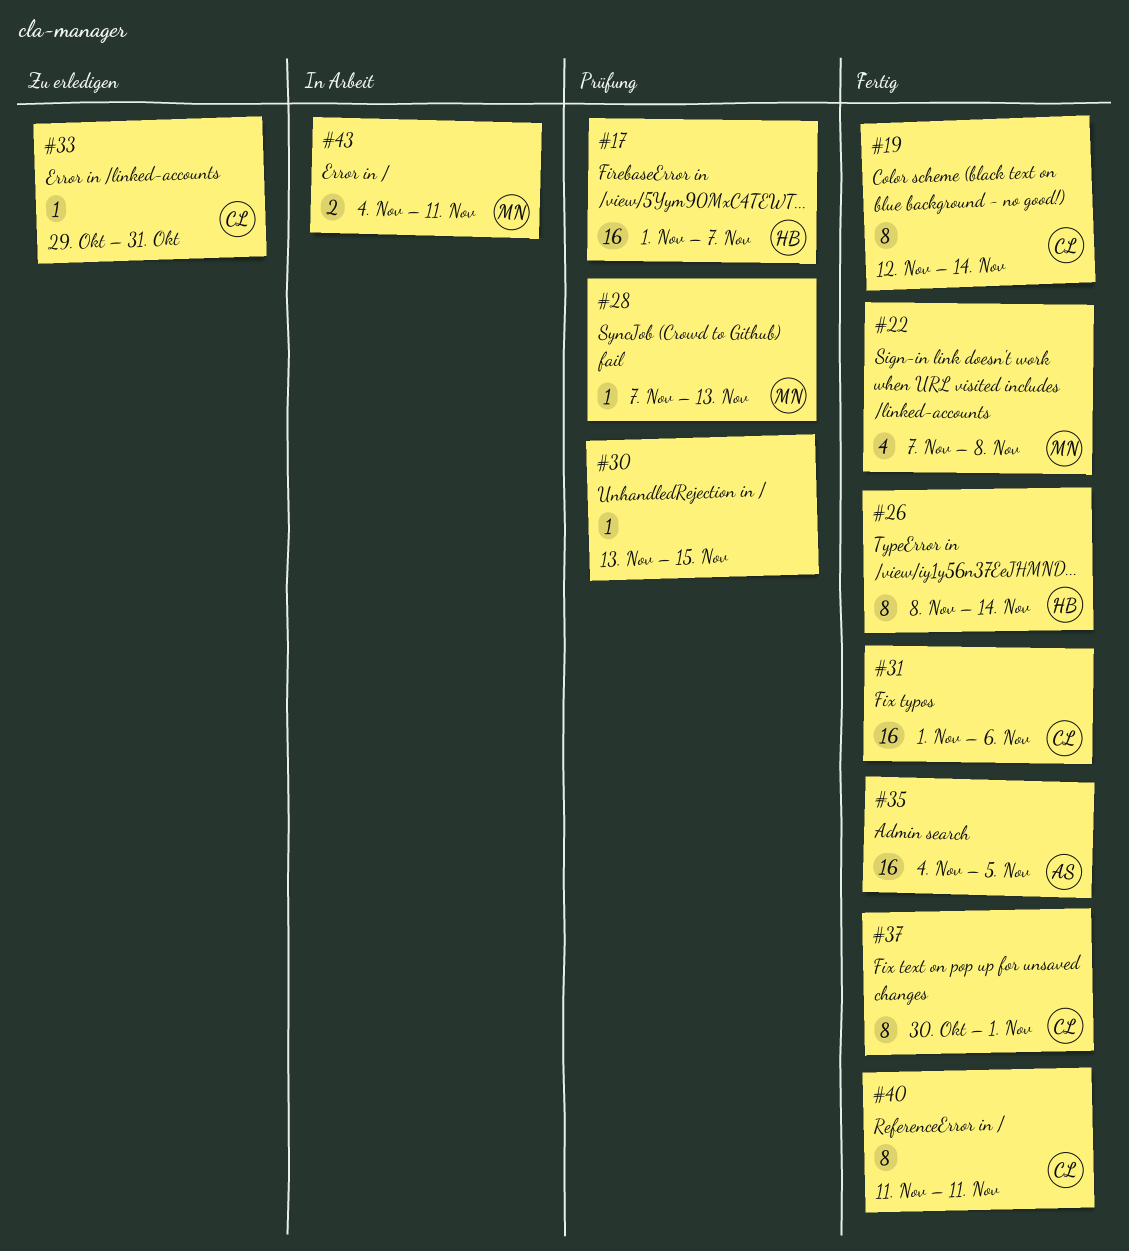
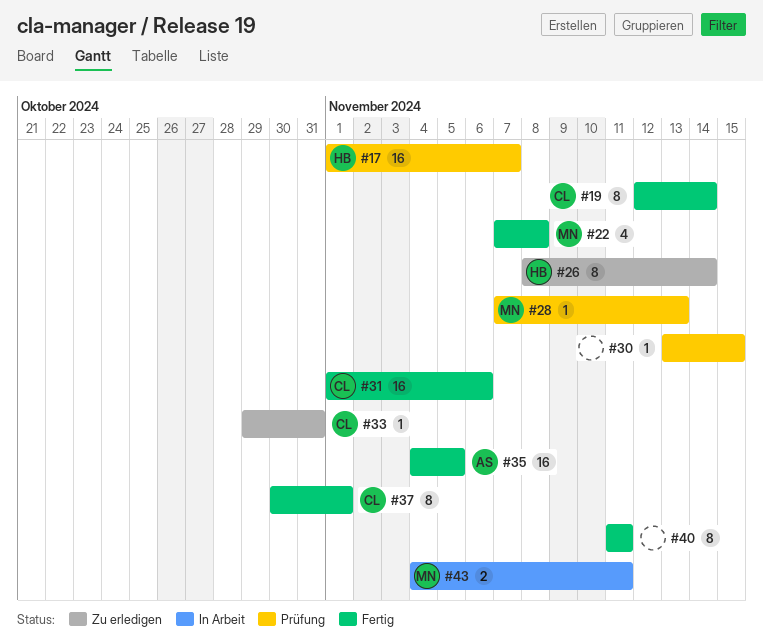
#26, status: Fertig -> Zu erledigen
#40, owner: CL -> none

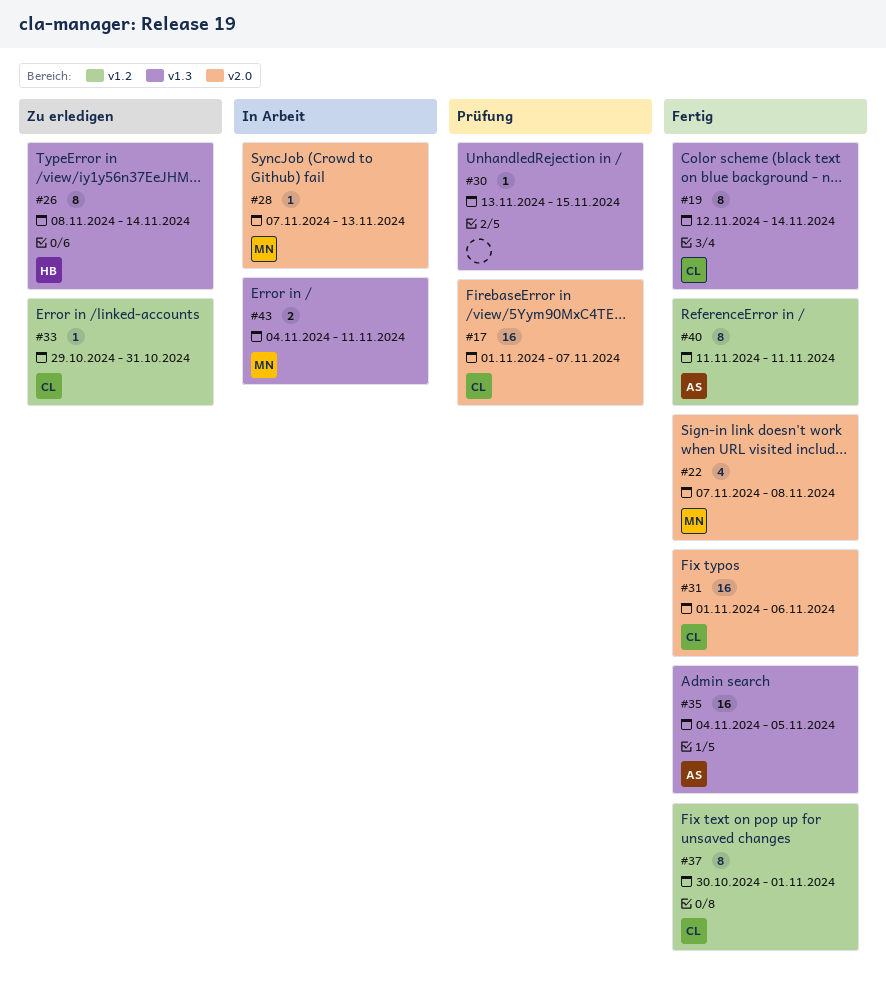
#17, owner: HB -> CL
#28, status: Prüfung -> In Arbeit
#40, owner: none -> AS

